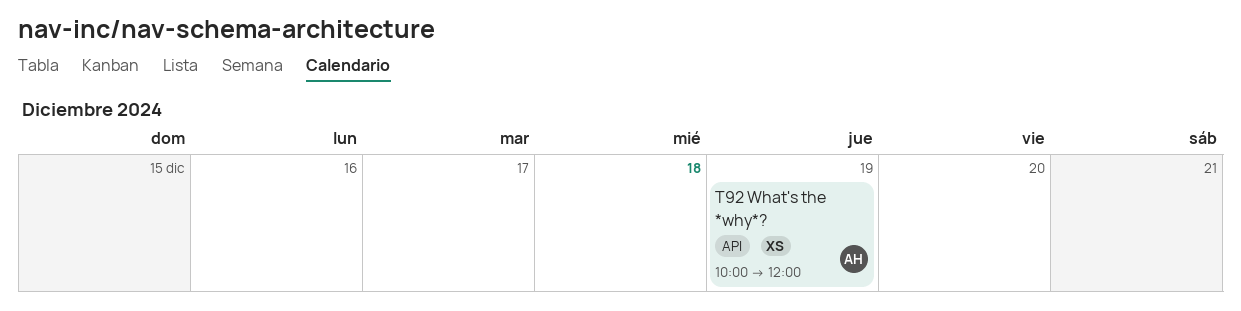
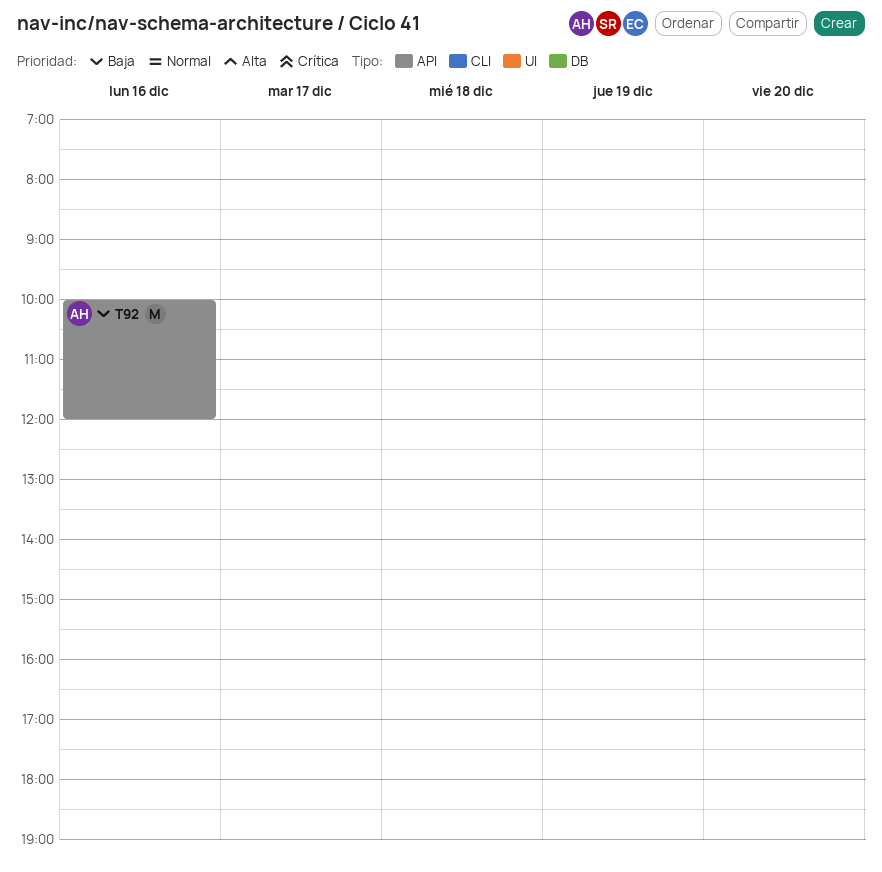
T92, estimate: XS -> M
T92, day: Dec 19 -> Dec 16

